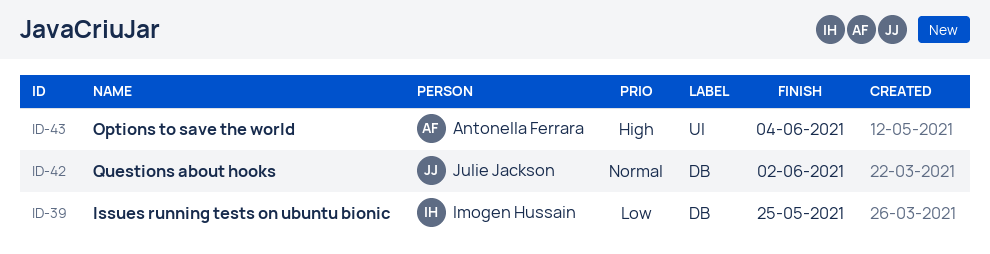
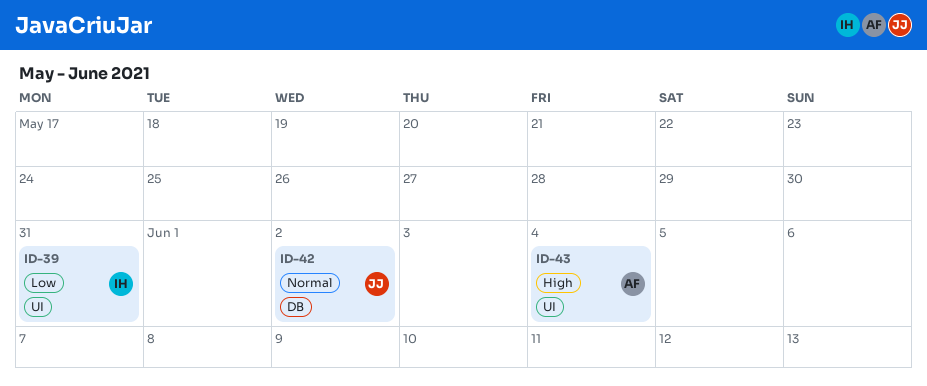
ID-39, label: DB -> UI
ID-39, due: May 25 -> May 31

